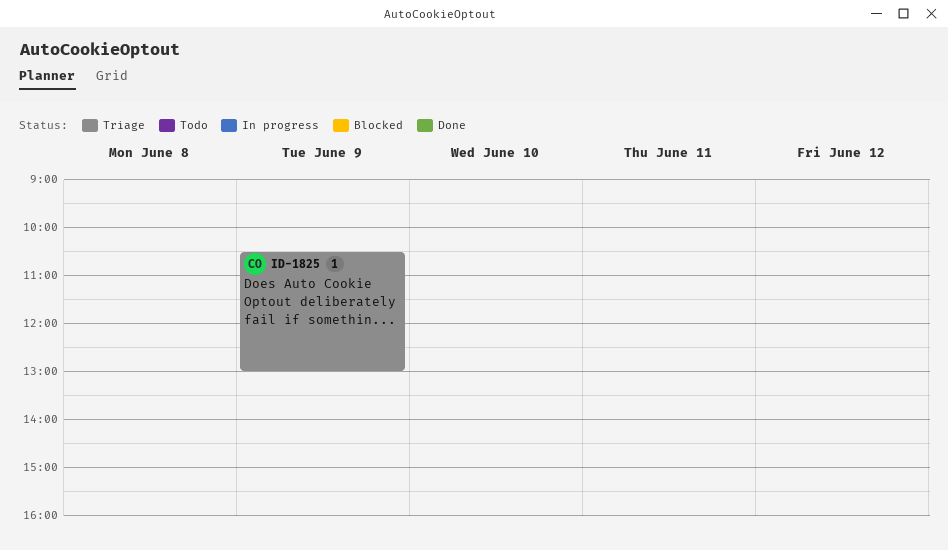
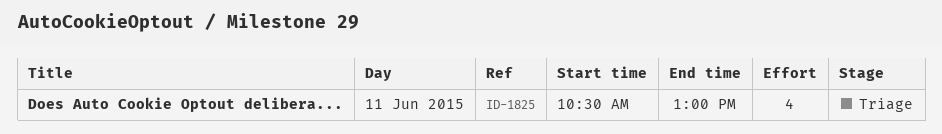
ID-1825, estimate: 1 -> 4
ID-1825, day: Jun 9 -> Jun 11

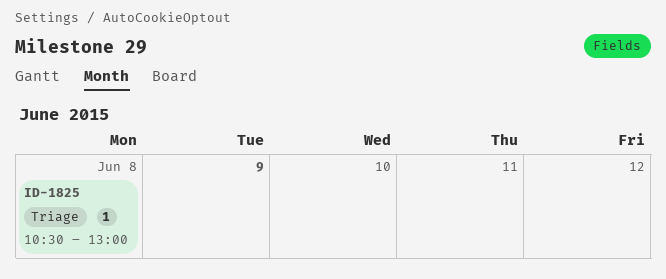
ID-1825, estimate: 4 -> 1
ID-1825, day: Jun 11 -> Jun 8

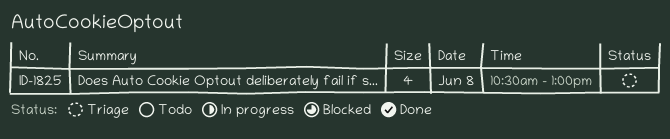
ID-1825, estimate: 1 -> 4

